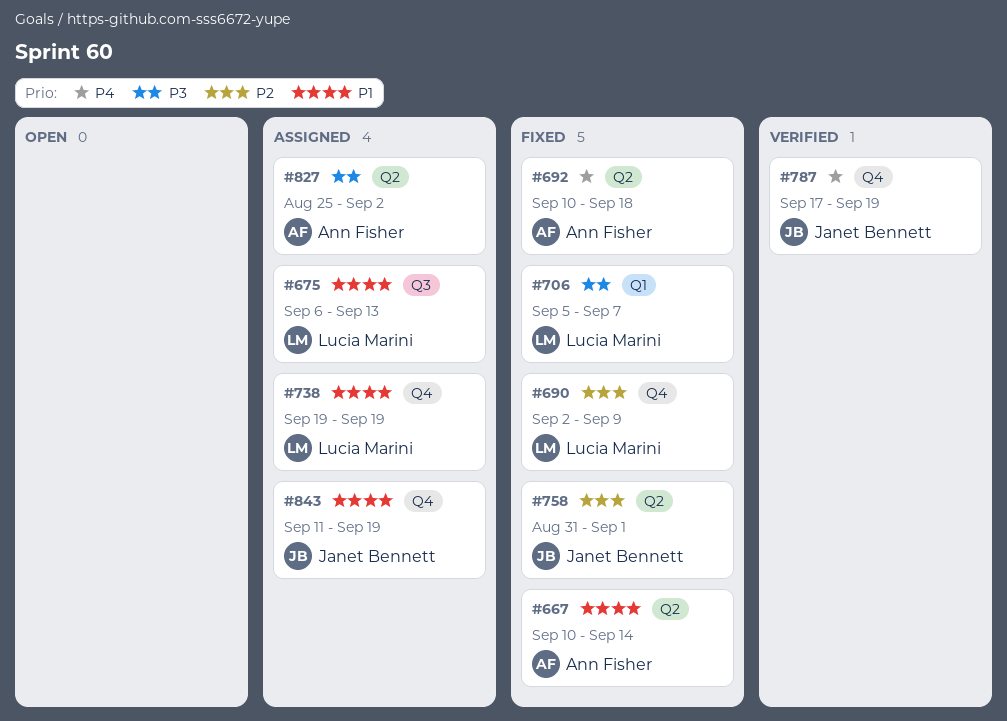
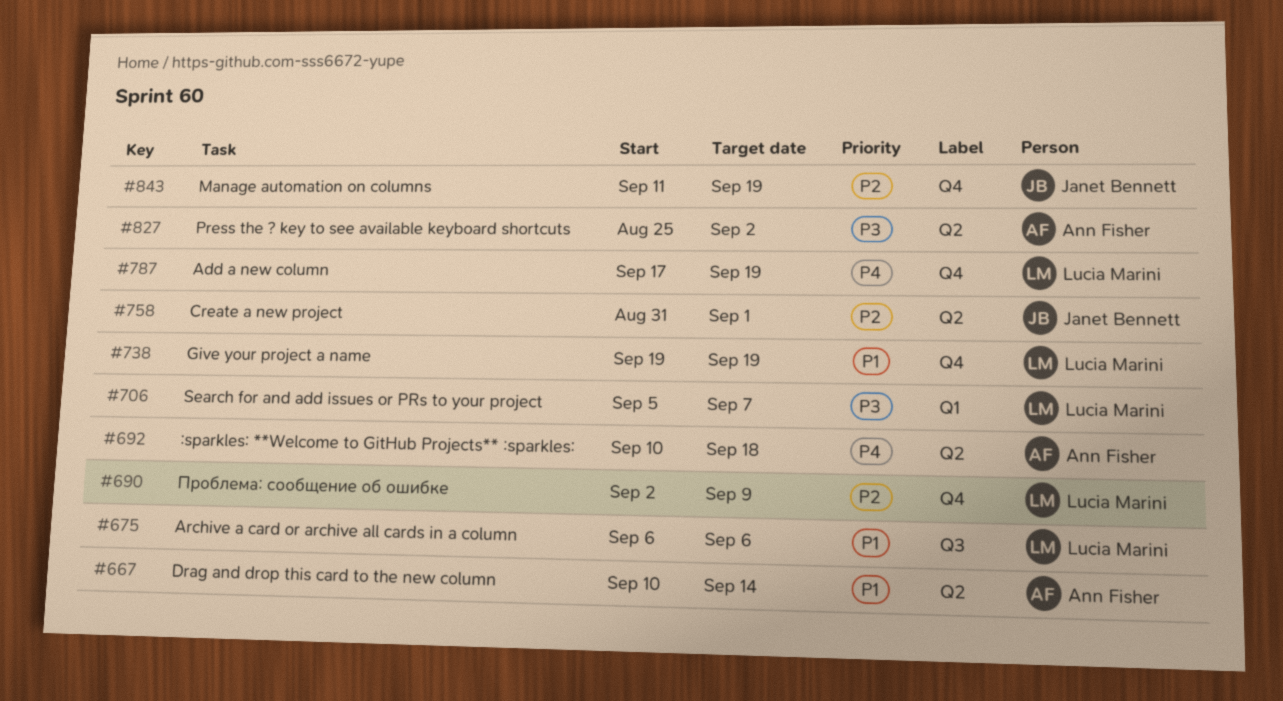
#675, due: Sep 13 -> Sep 6
#787, owner: Janet Bennett -> Lucia Marini
#843, priority: P1 -> P2

